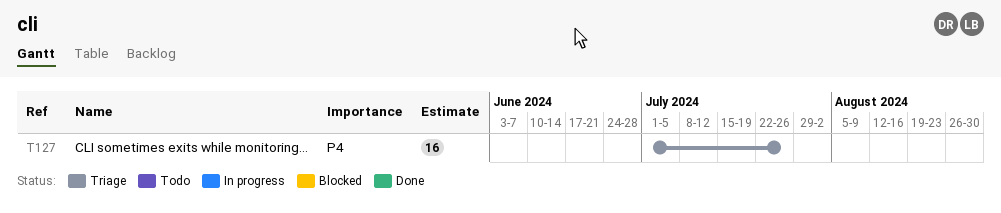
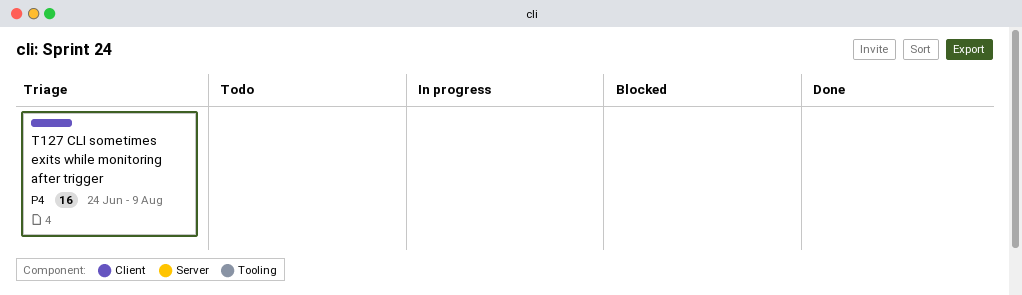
T127, start: Jul 1 -> Jun 24
T127, due: Jul 26 -> Aug 9

